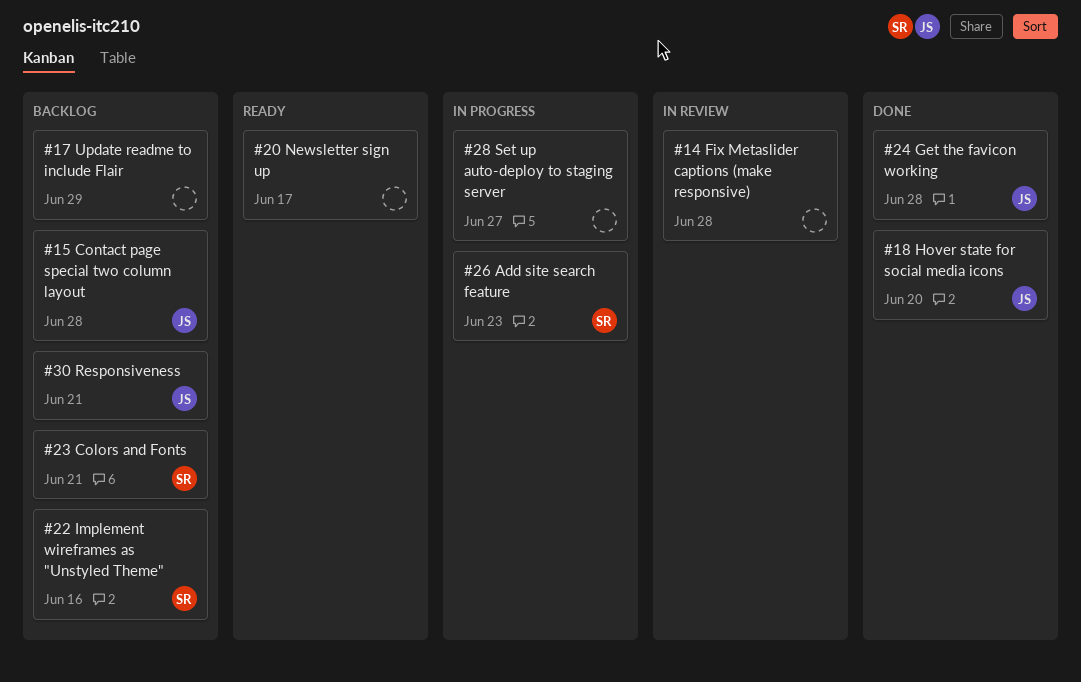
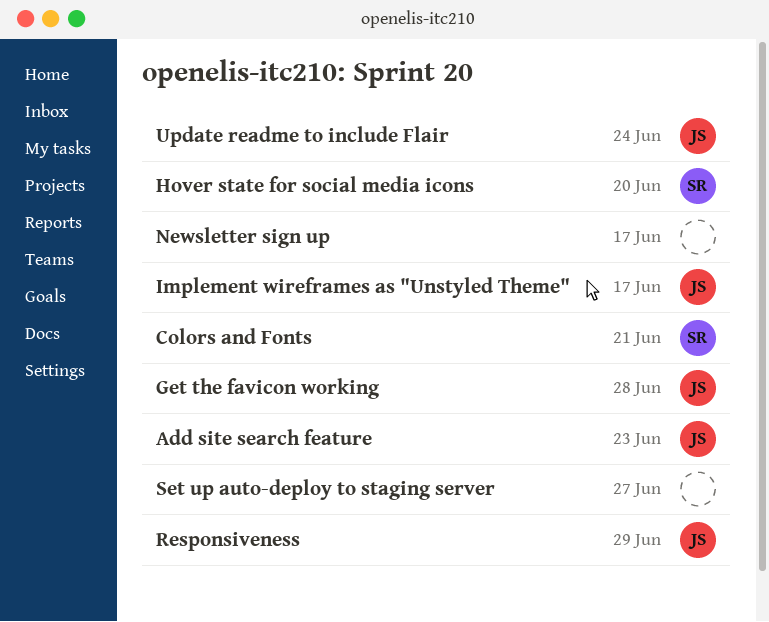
Add site search feature, owner: SR -> JS
Contact page special two column layout: present -> none
Fix Metaslider captions (make responsive): present -> none
Hover state for social media icons, owner: JS -> SR
Implement wireframes as "Unstyled Theme", owner: SR -> JS
Implement wireframes as "Unstyled Theme", due: Jun 16 -> Jun 17
Responsiveness, due: Jun 21 -> Jun 29
Update readme to include Flair, owner: none -> JS
Update readme to include Flair, due: Jun 29 -> Jun 24

